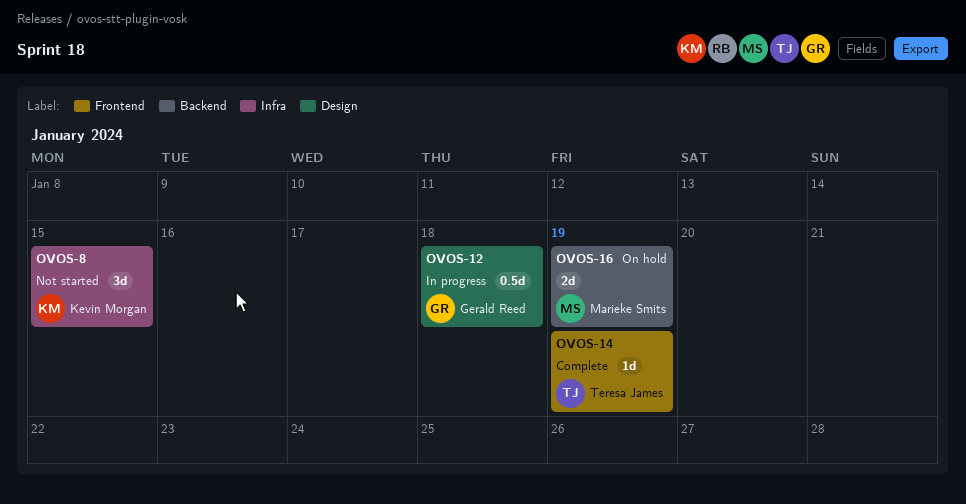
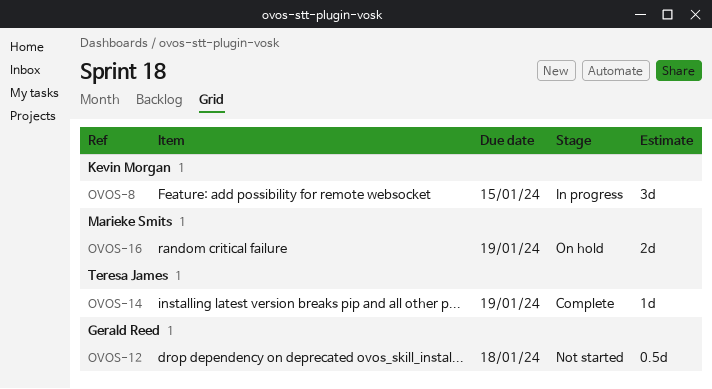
OVOS-8, status: Not started -> In progress
OVOS-12, status: In progress -> Not started

